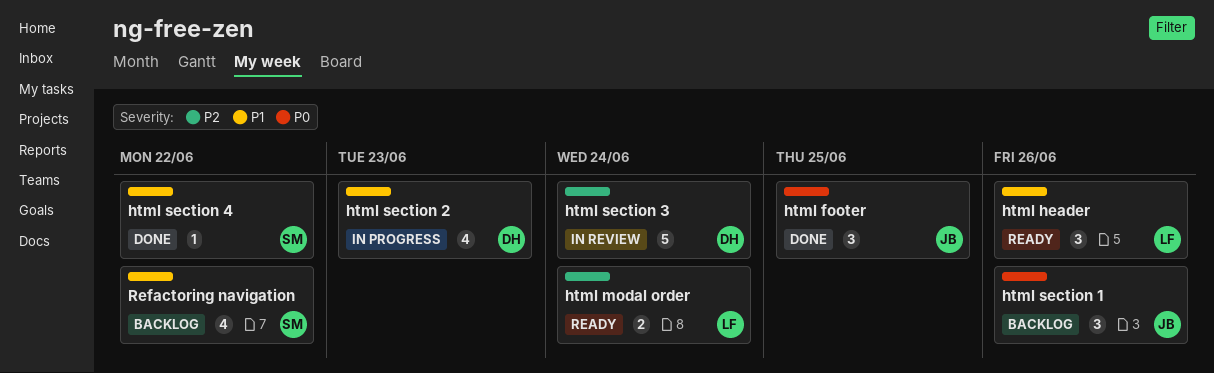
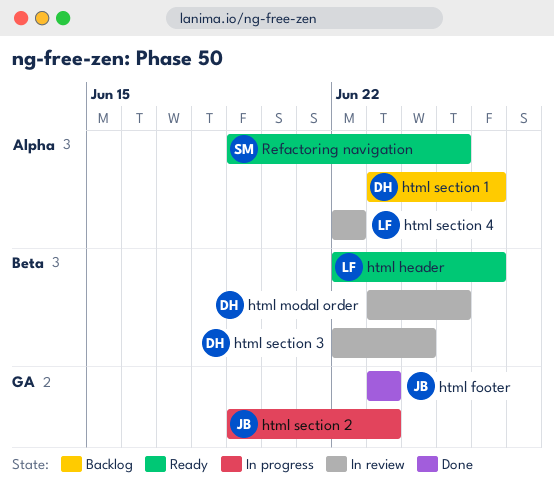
html footer, due: Jun 25 -> Jun 23
html modal order, status: Ready -> In review
html modal order, owner: LF -> DH
html modal order, due: Jun 24 -> Jun 25
html section 1, owner: JB -> DH
html section 2, owner: DH -> JB
html section 4, status: Done -> In review
html section 4, owner: SM -> LF
Refactoring navigation, status: Backlog -> Ready
Refactoring navigation, due: Jun 22 -> Jun 25

